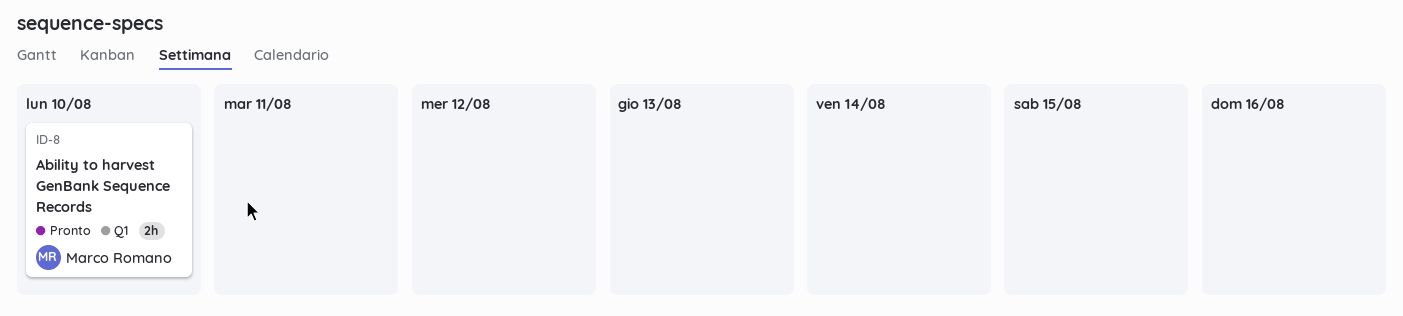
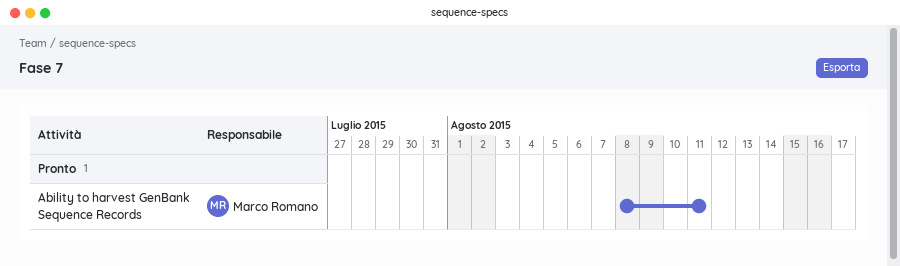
Ability to harvest GenBank Sequence Records, due: Aug 10 -> Aug 11

